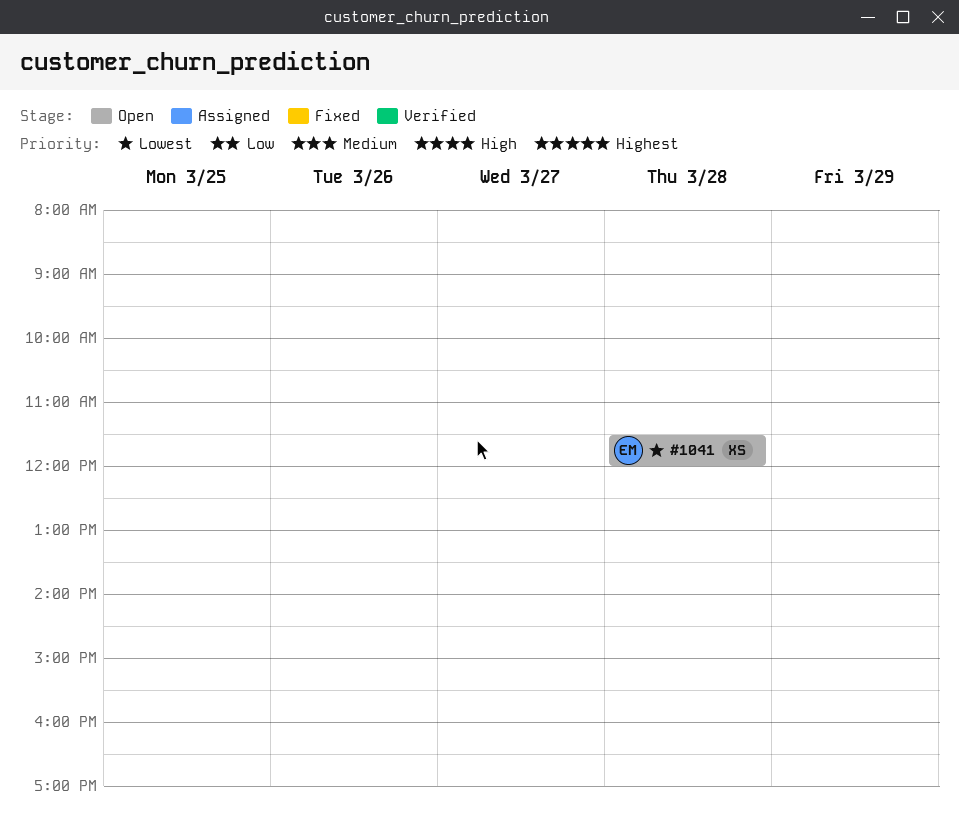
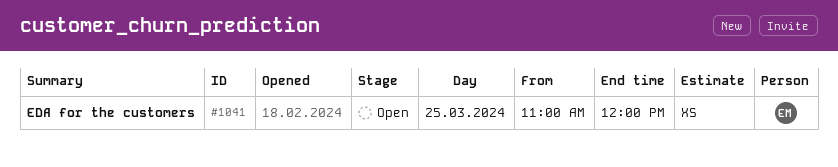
#1041, day: Mar 28 -> Mar 25
#1041, begins: 11:30 -> 11:00

